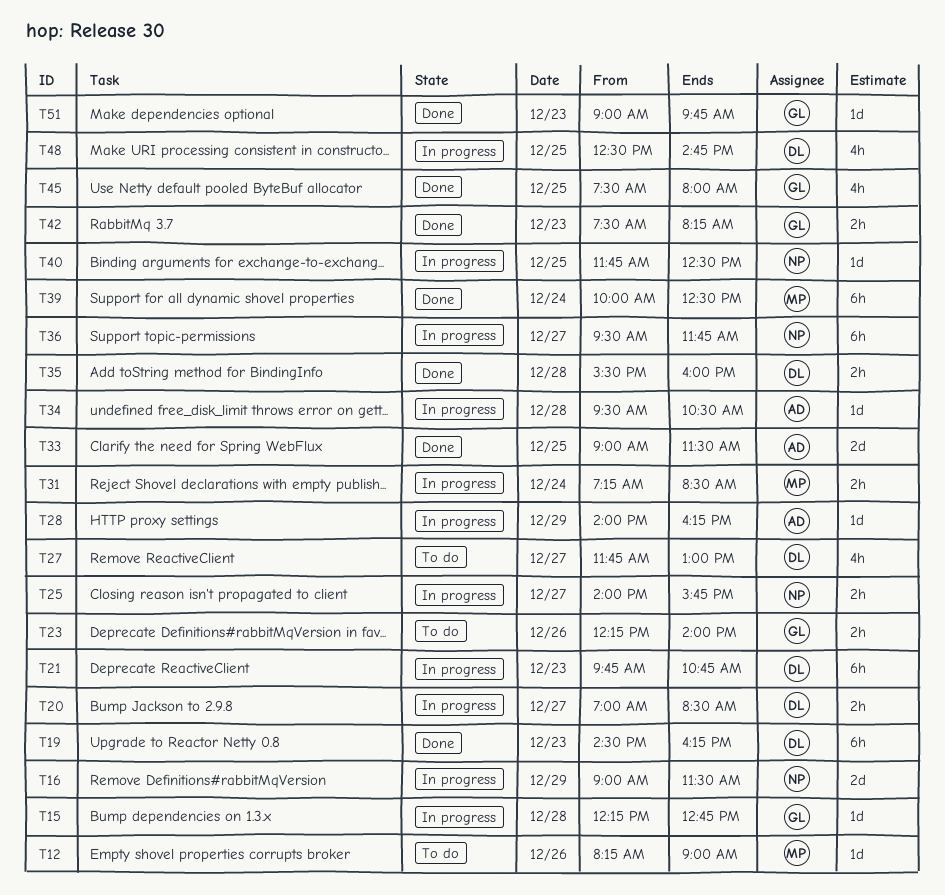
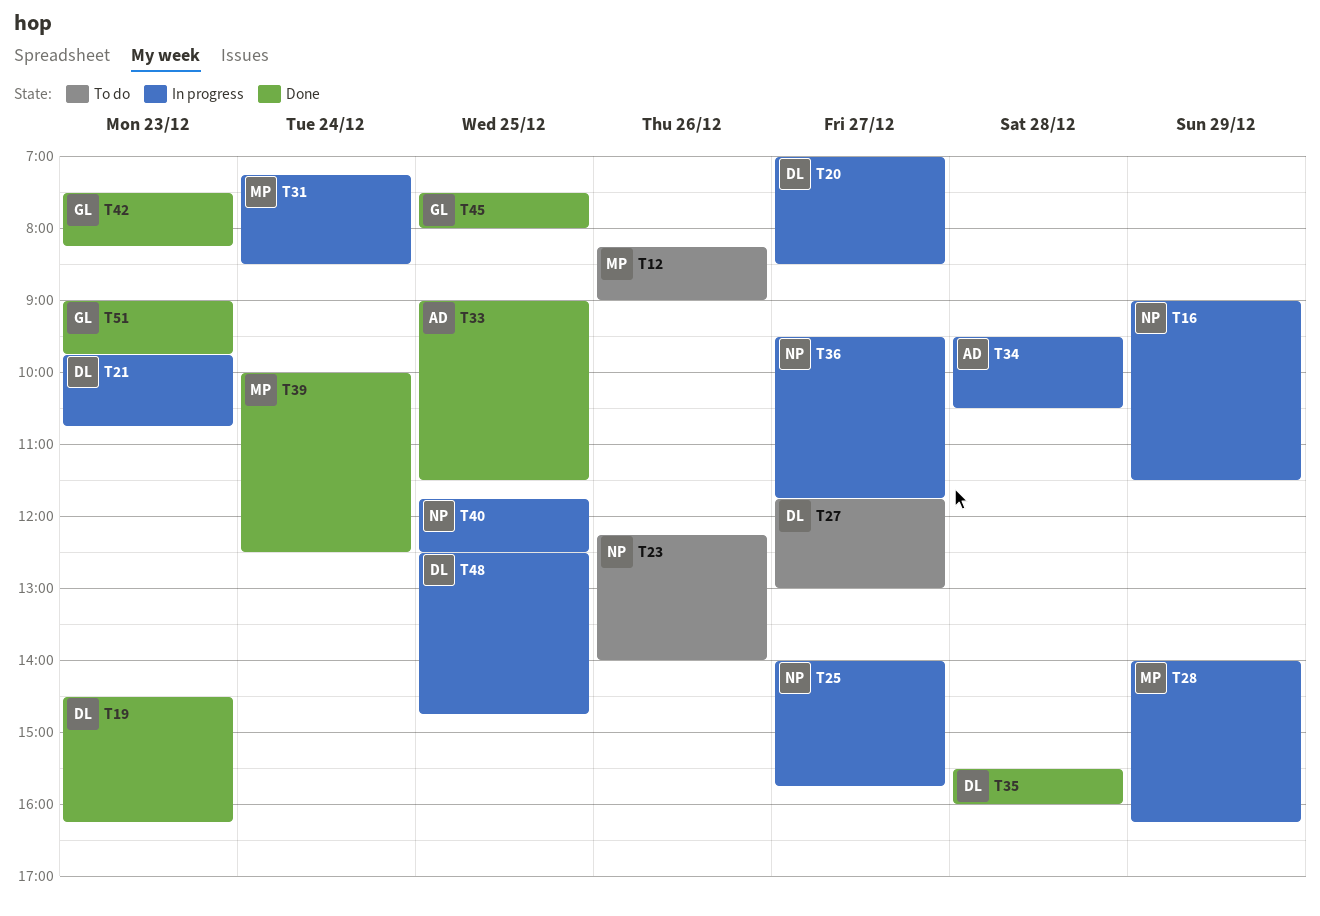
T15: present -> none
T23, owner: GL -> NP
T28, owner: AD -> MP

